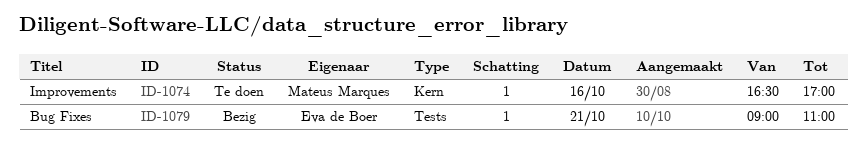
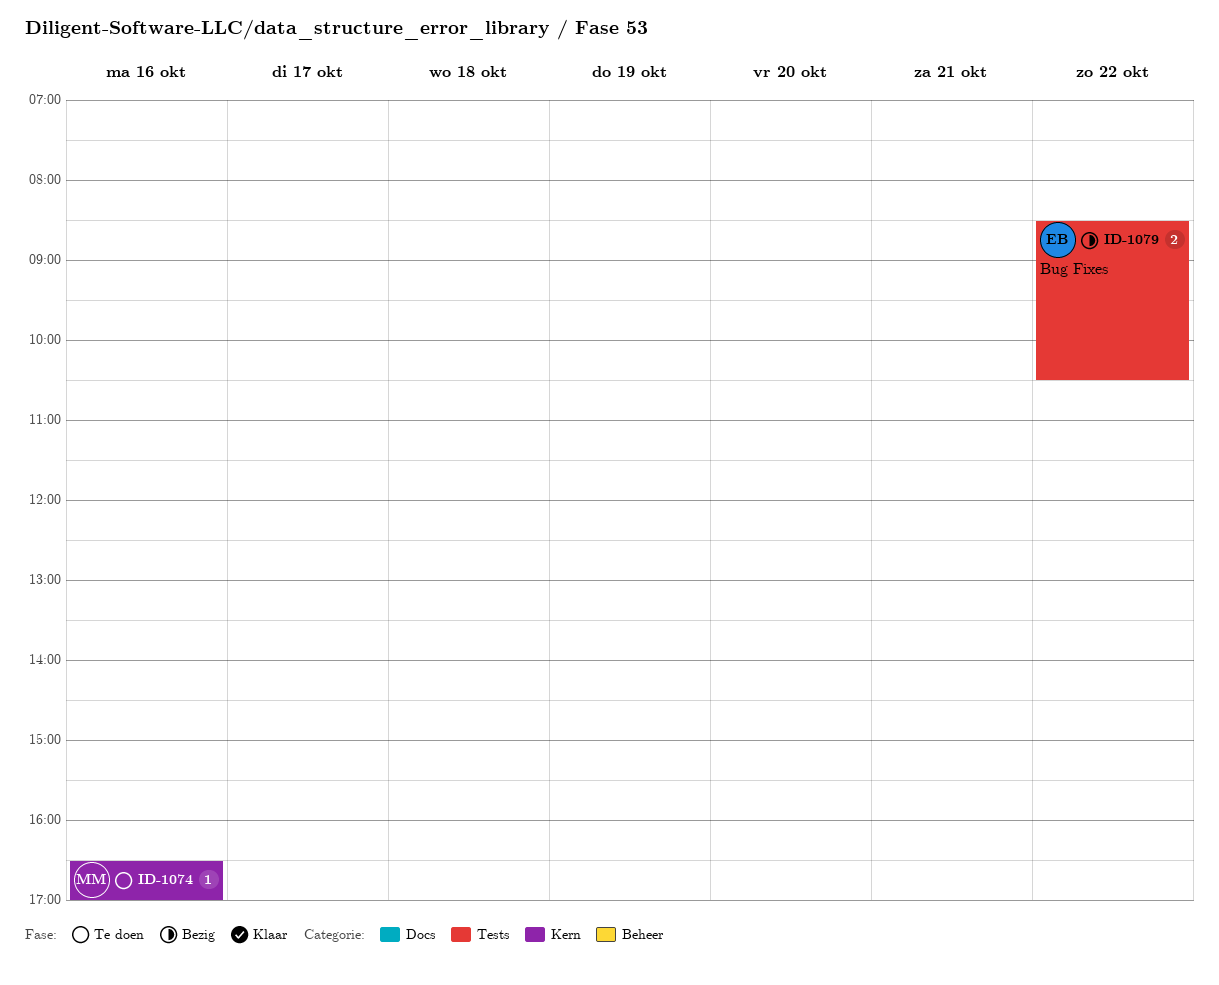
ID-1079, estimate: 1 -> 2
ID-1079, day: Oct 21 -> Oct 22
ID-1079, begins: 09:00 -> 08:30
ID-1079, ends: 11:00 -> 10:30

